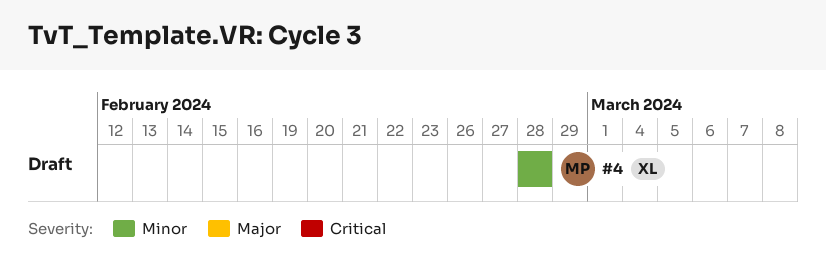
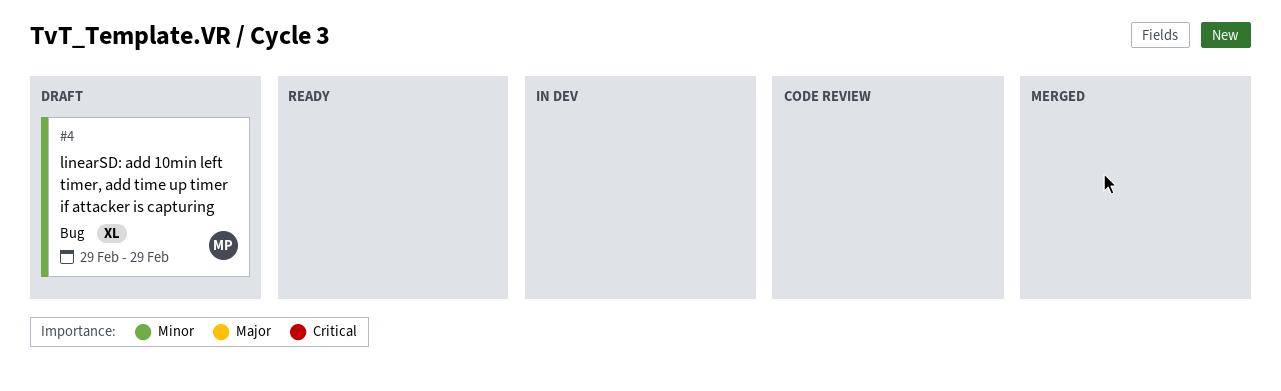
#4, start: Feb 28 -> Feb 29
#4, due: Feb 28 -> Feb 29

